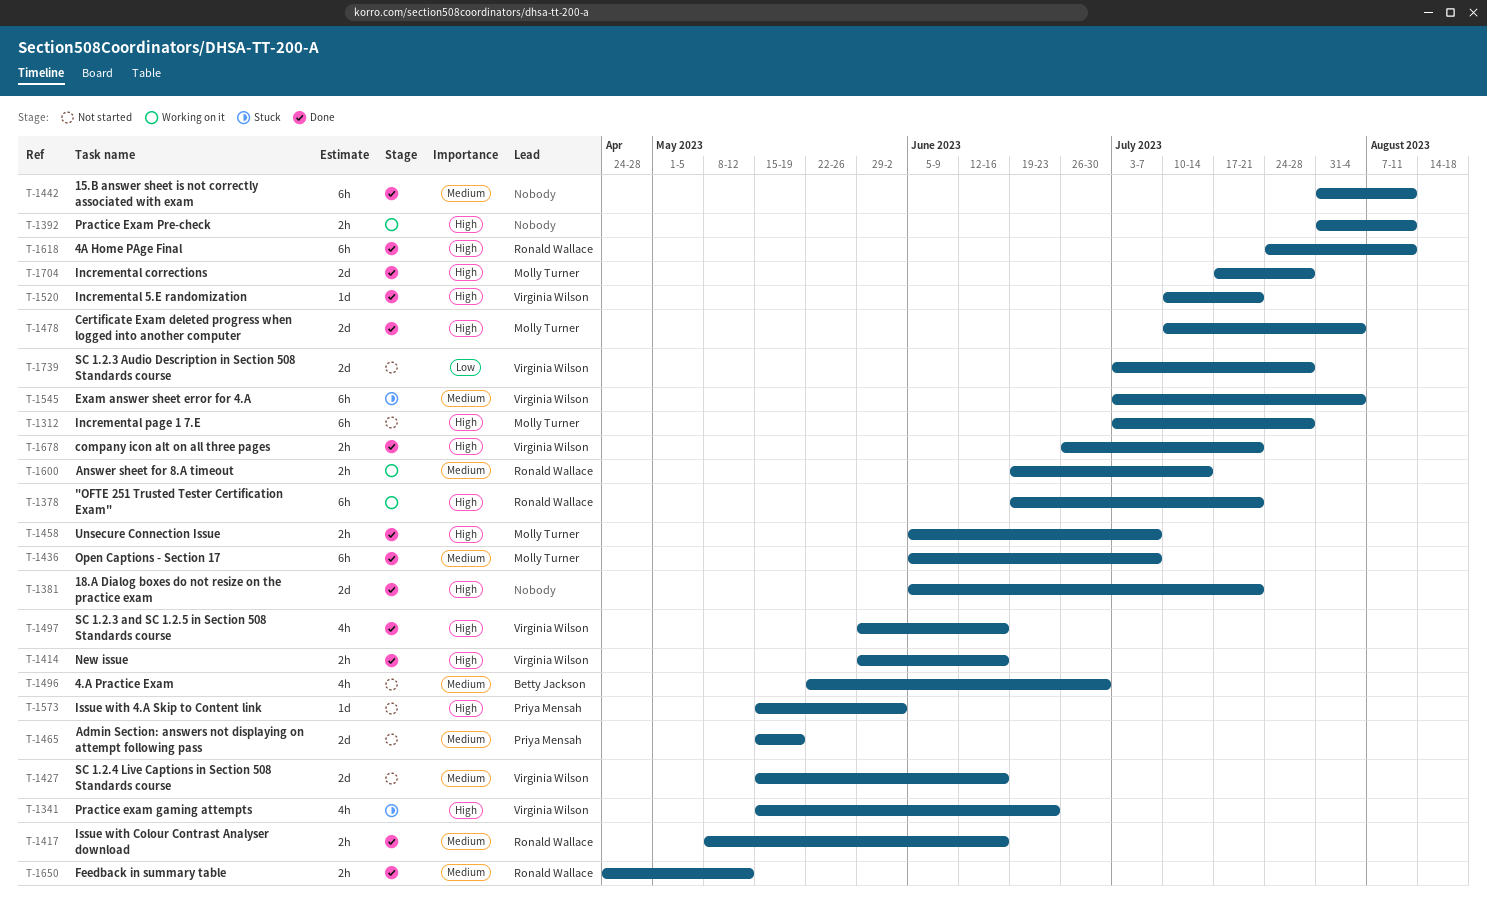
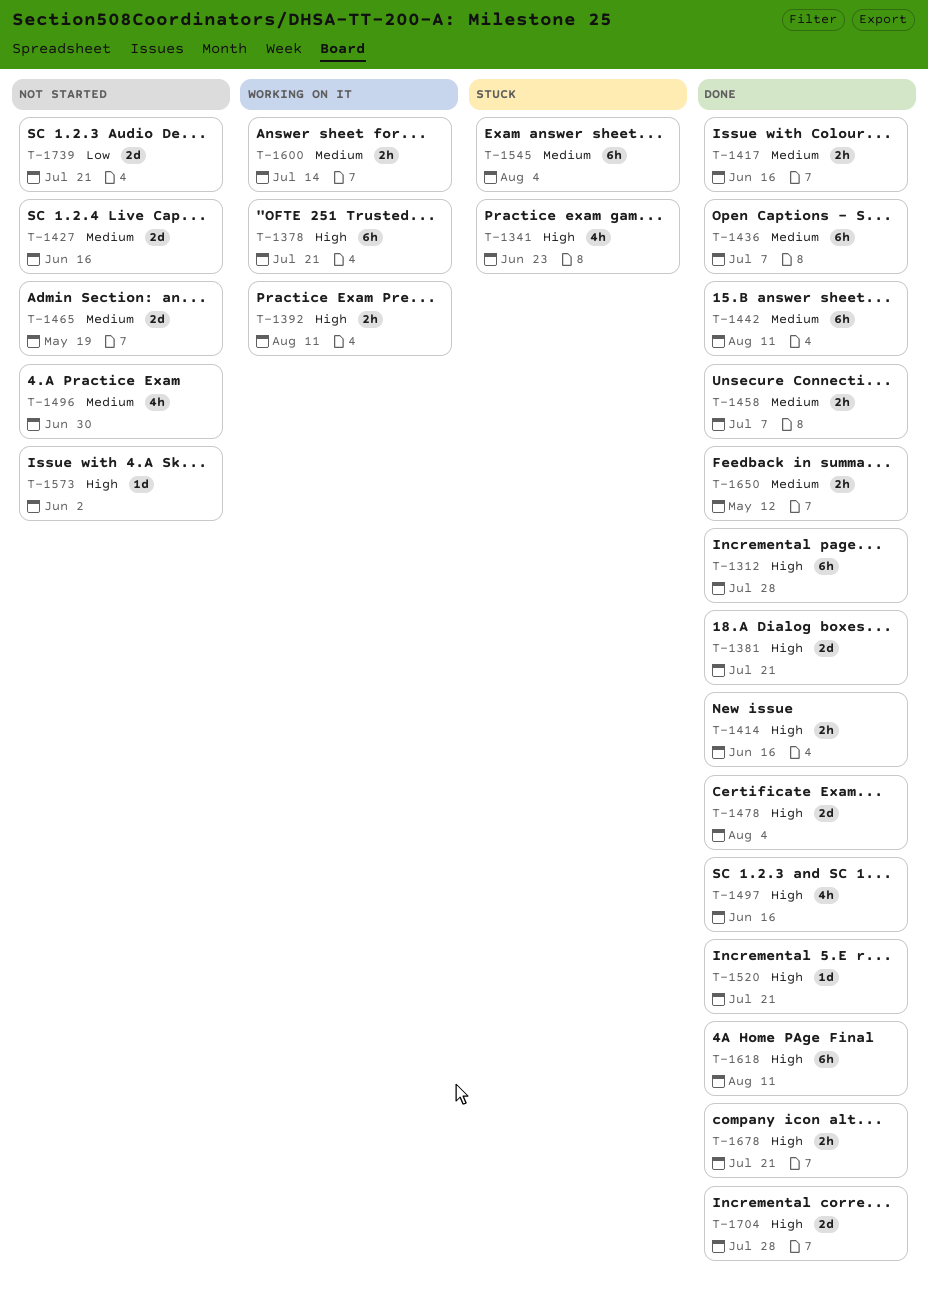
T-1312, status: Not started -> Done
T-1458, priority: High -> Medium
T-1739, due: Jul 28 -> Jul 21

